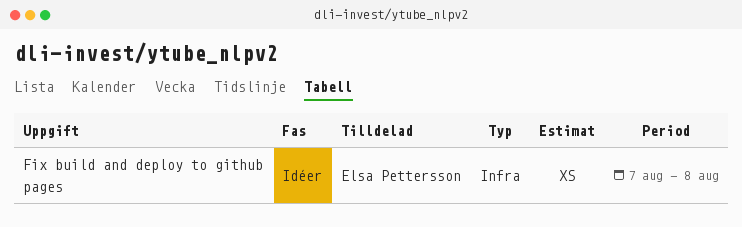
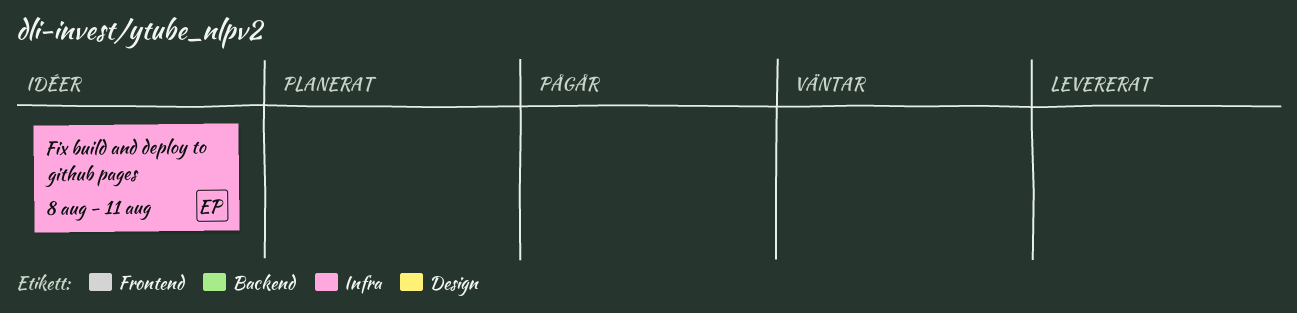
Fix build and deploy to github pages, start: Aug 7 -> Aug 8
Fix build and deploy to github pages, due: Aug 8 -> Aug 11

